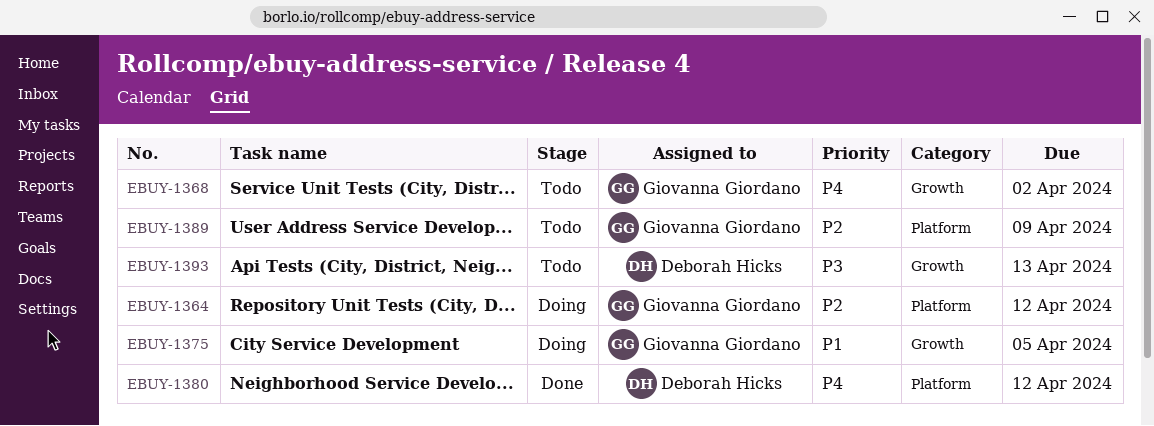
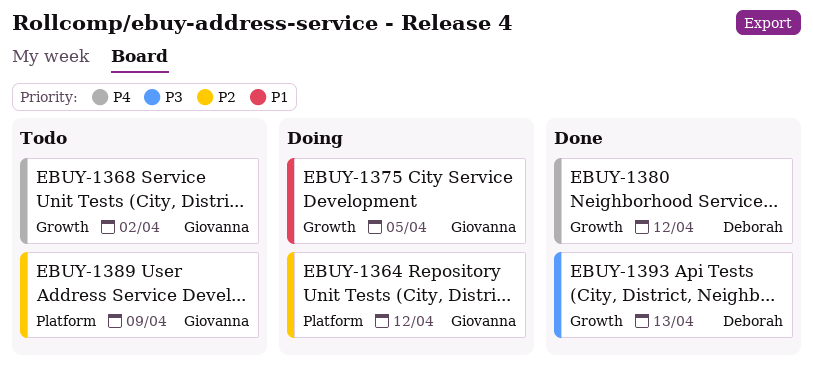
EBUY-1380, label: Platform -> Growth
EBUY-1393, status: Todo -> Done

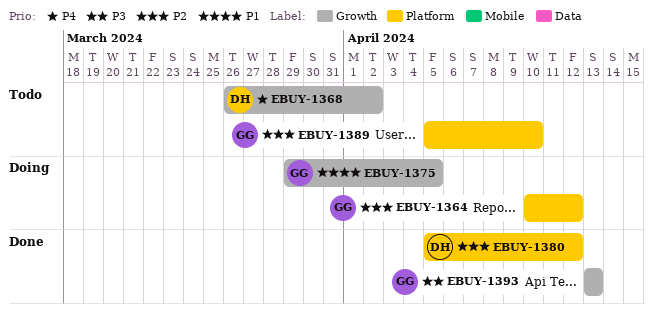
EBUY-1368, owner: Giovanna -> Deborah
EBUY-1380, priority: P4 -> P2
EBUY-1380, label: Growth -> Platform
EBUY-1389, due: Apr 9 -> Apr 10
EBUY-1393, owner: Deborah -> Giovanna

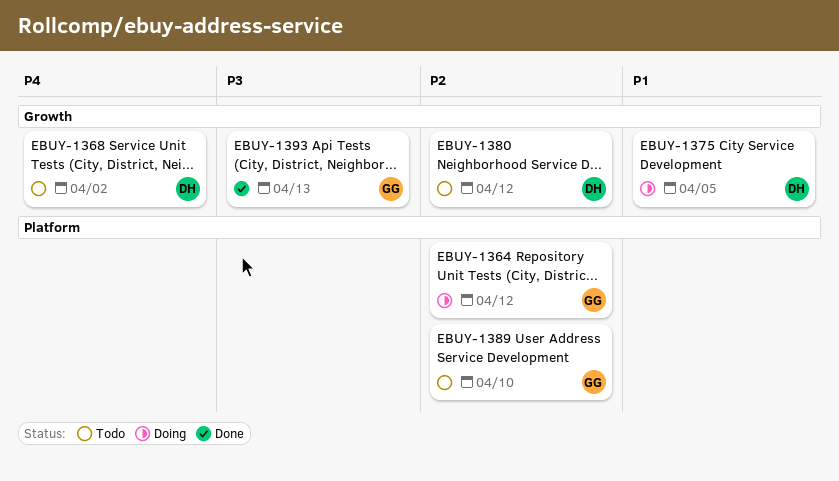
EBUY-1375, owner: GG -> DH
EBUY-1380, status: Done -> Todo
EBUY-1380, label: Platform -> Growth

